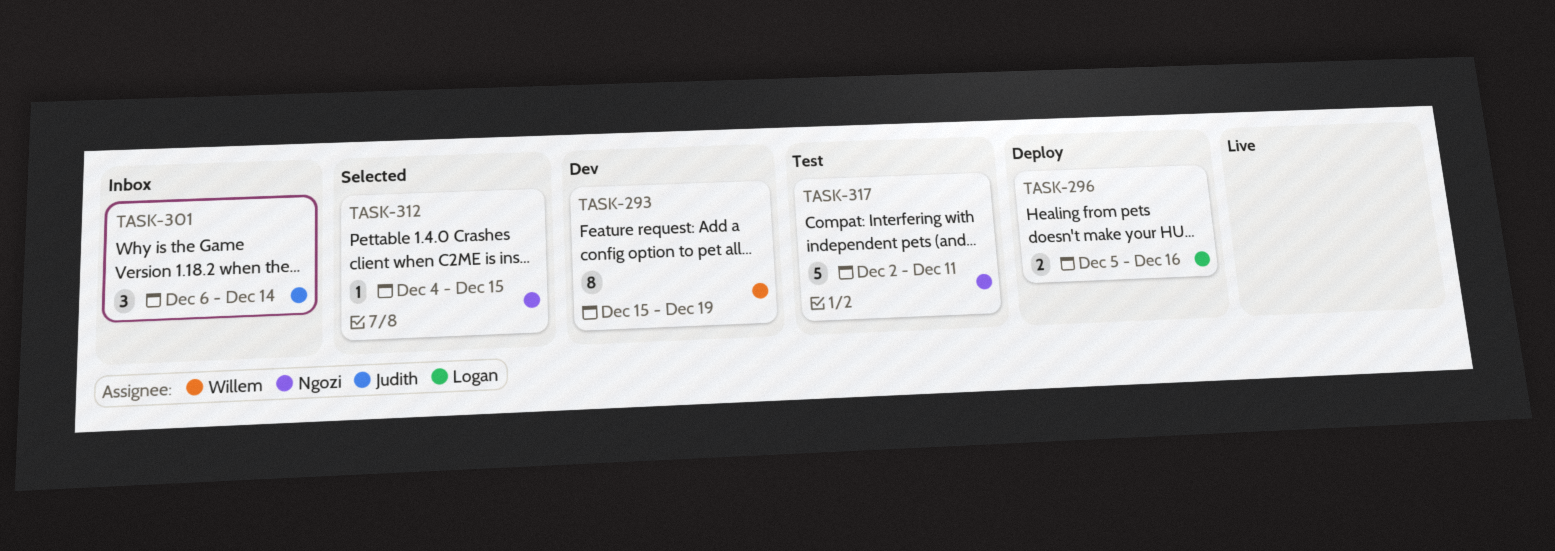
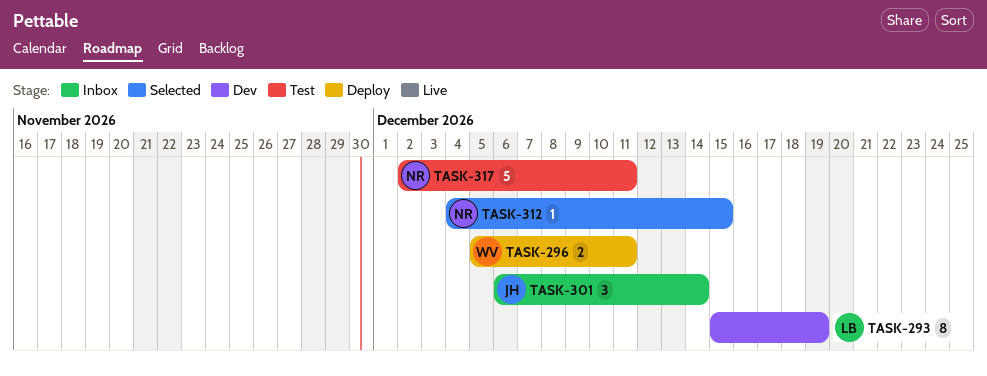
TASK-293, owner: Willem -> Logan
TASK-296, owner: Logan -> Willem
TASK-296, due: Dec 16 -> Dec 11

